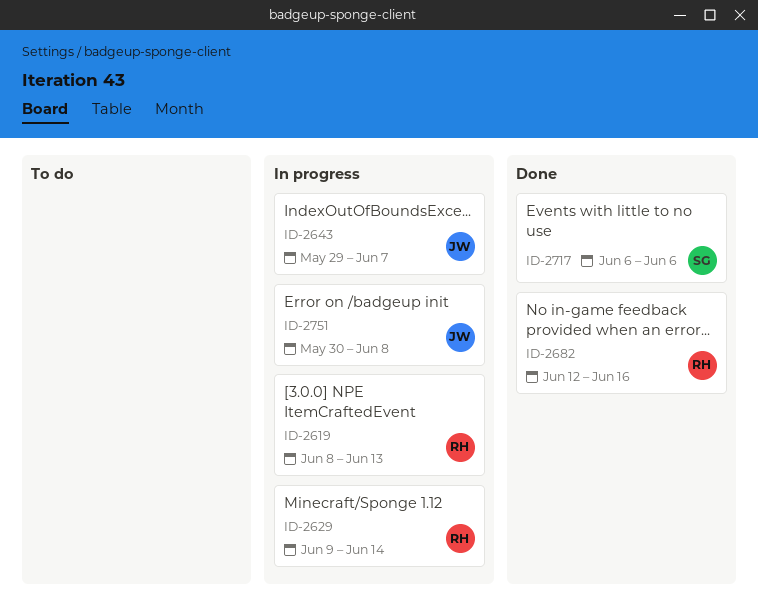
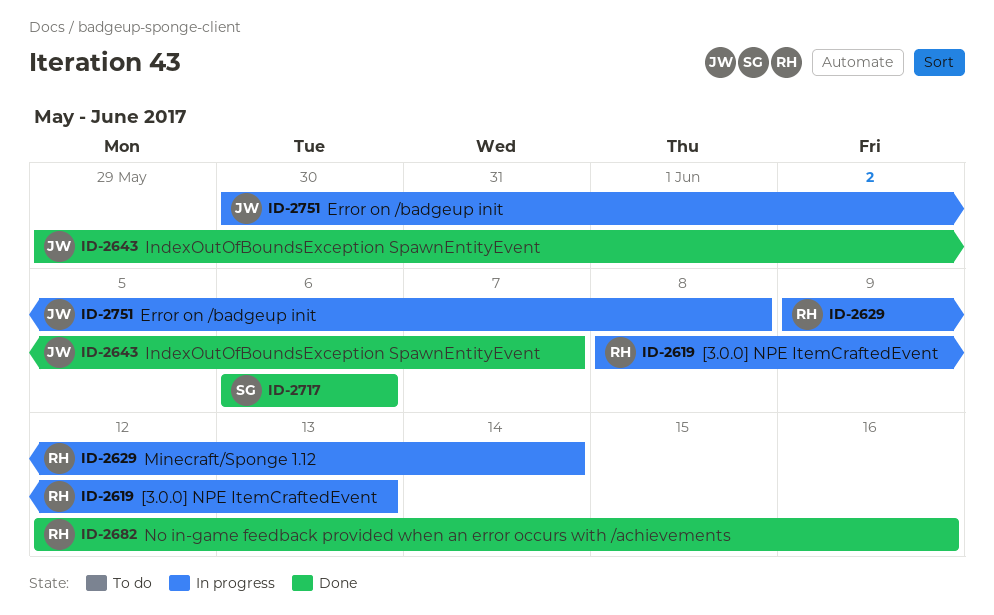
ID-2643, status: In progress -> Done

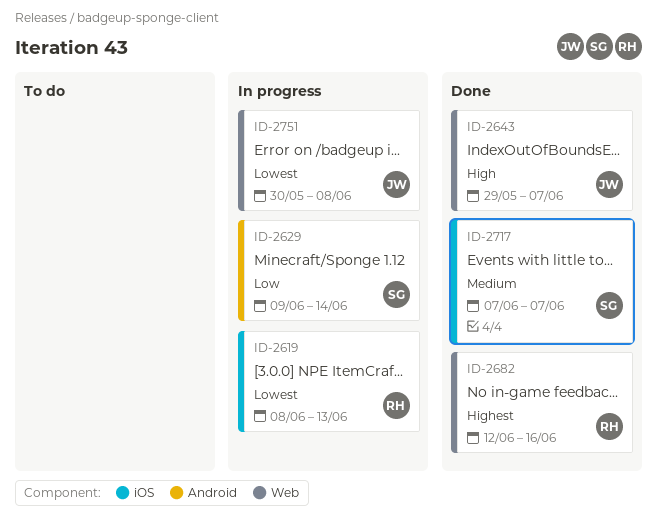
ID-2629, owner: RH -> SG
ID-2717, start: Jun 6 -> Jun 7
ID-2717, due: Jun 6 -> Jun 7

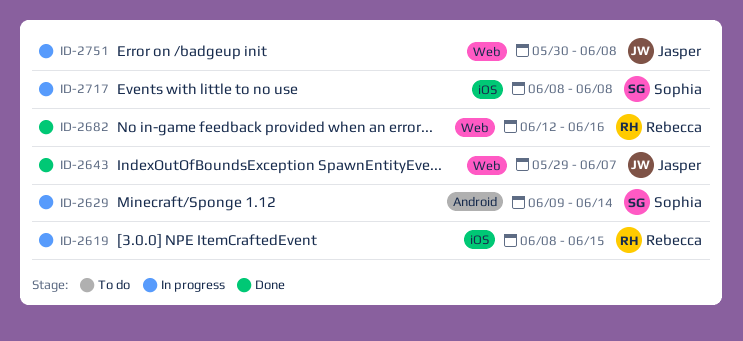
ID-2619, due: Jun 13 -> Jun 15
ID-2717, status: Done -> In progress
ID-2717, start: Jun 7 -> Jun 8
ID-2717, due: Jun 7 -> Jun 8

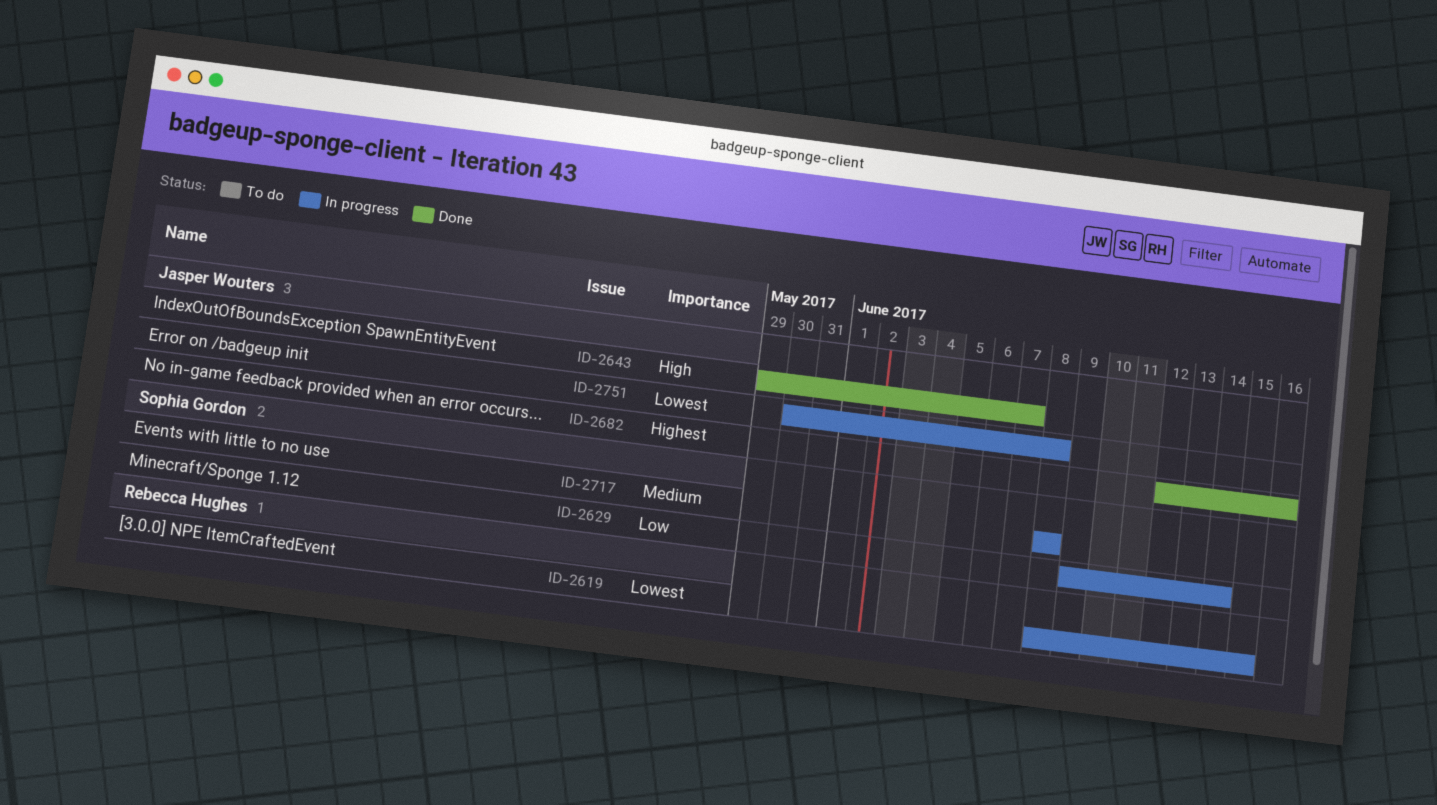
ID-2682, owner: Rebecca Hughes -> Jasper Wouters

